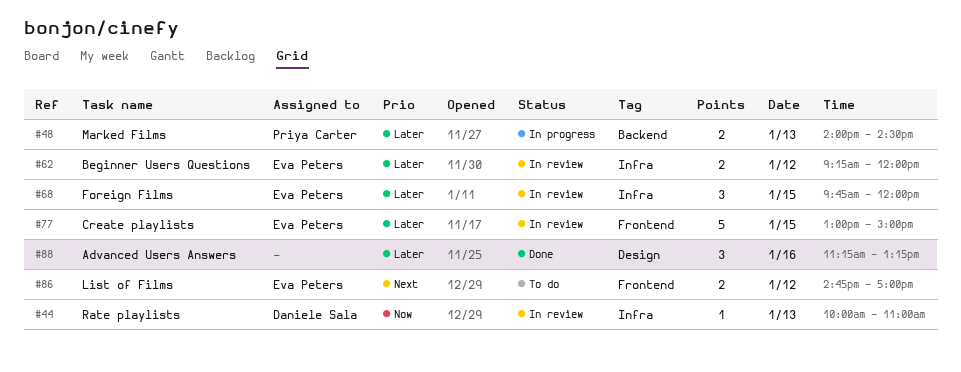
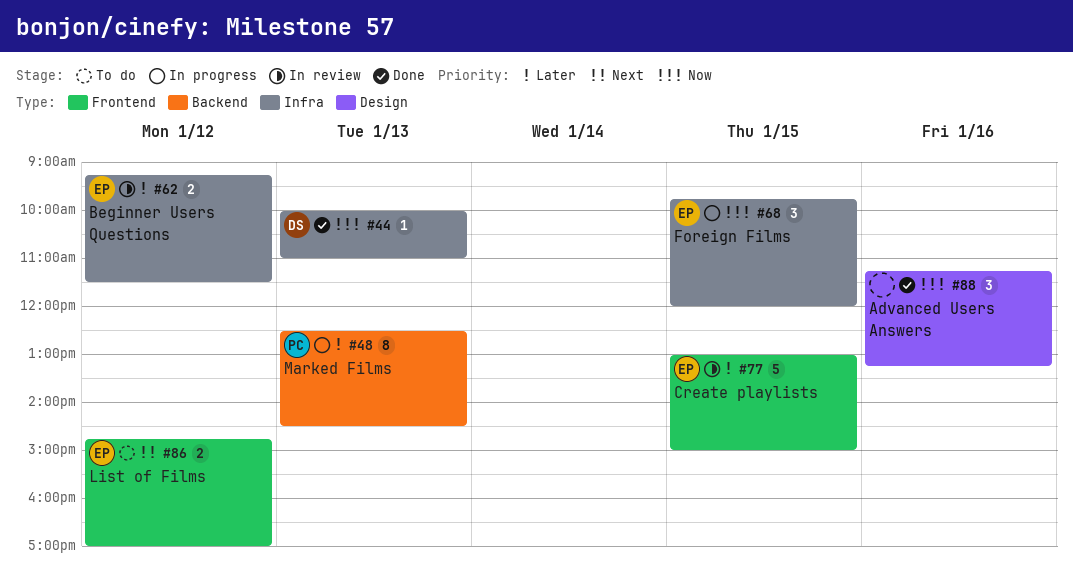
#44, status: In review -> Done
#48, estimate: 2 -> 8
#48, begins: 14:00 -> 12:30
#62, ends: 12:00 -> 11:30
#68, status: In review -> In progress
#68, priority: Later -> Now
#88, priority: Later -> Now

